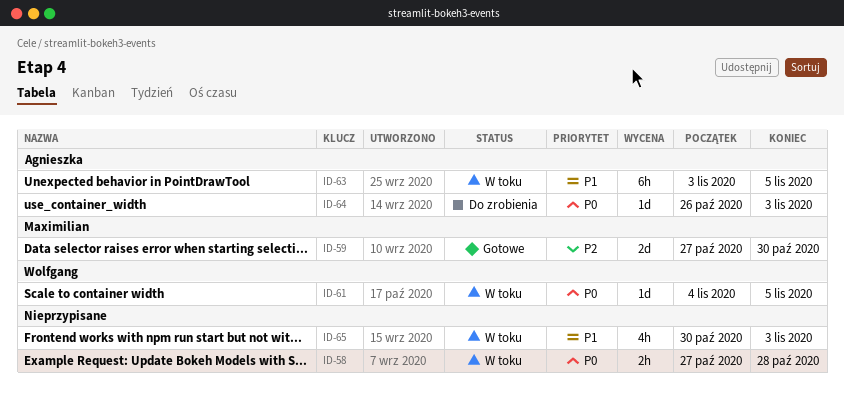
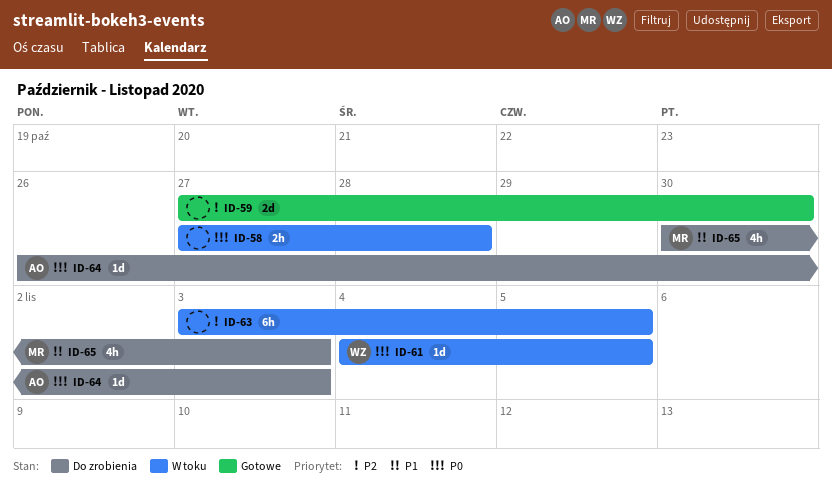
ID-59, owner: Maximilian -> none
ID-63, owner: Agnieszka -> none
ID-63, priority: P1 -> P2
ID-65, status: W toku -> Do zrobienia
ID-65, owner: none -> Maximilian

